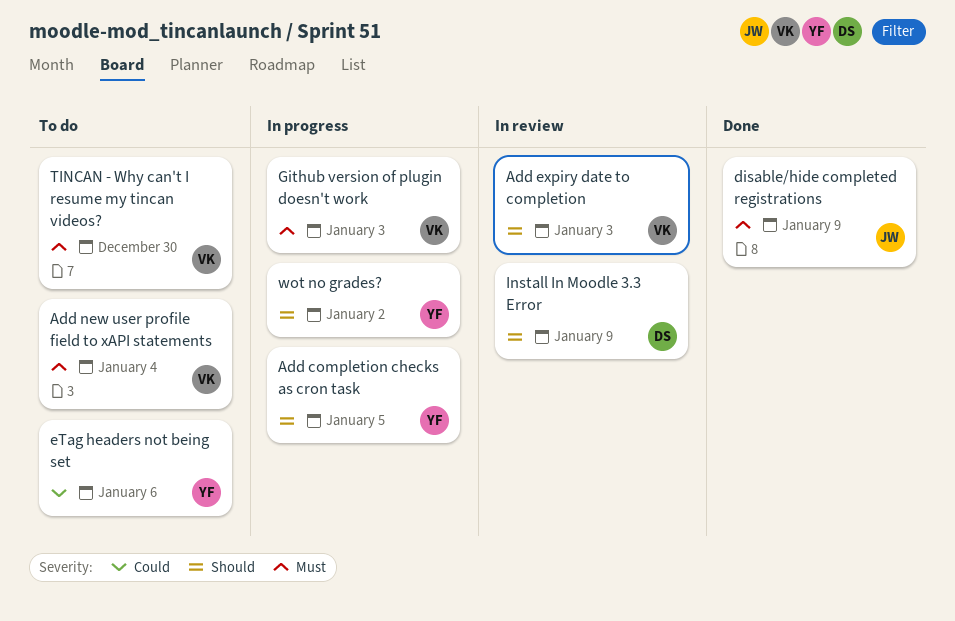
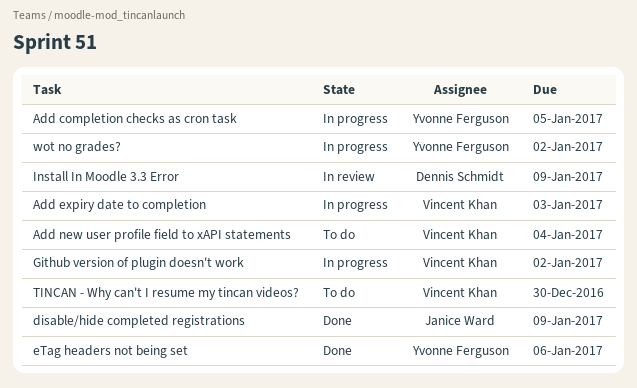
Add expiry date to completion, status: In review -> In progress
eTag headers not being set, status: To do -> Done
Github version of plugin doesn't work, due: Jan 3 -> Jan 2

